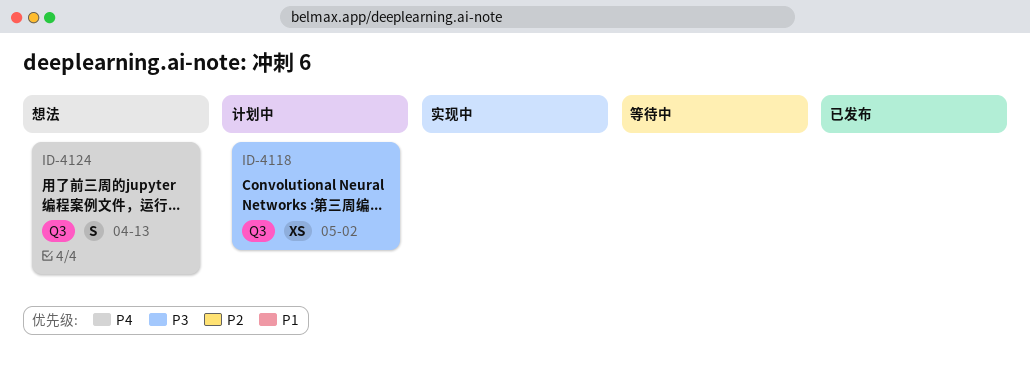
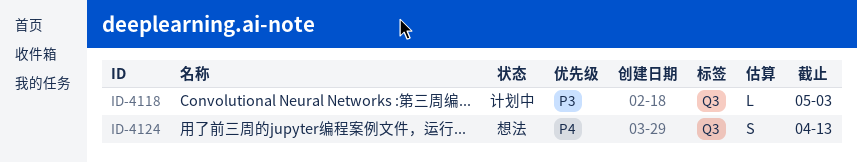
ID-4118, estimate: XS -> L
ID-4118, due: May 2 -> May 3

